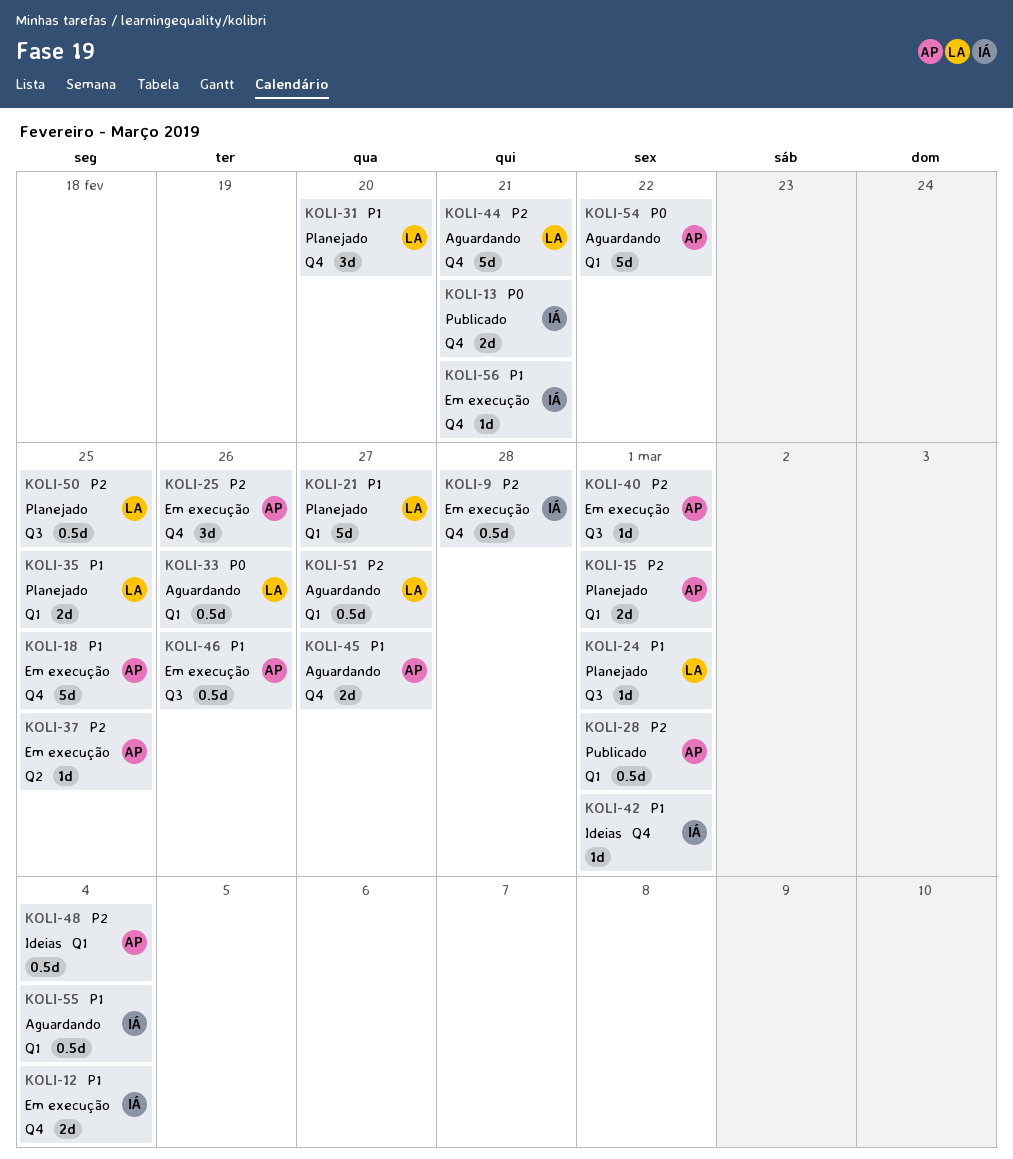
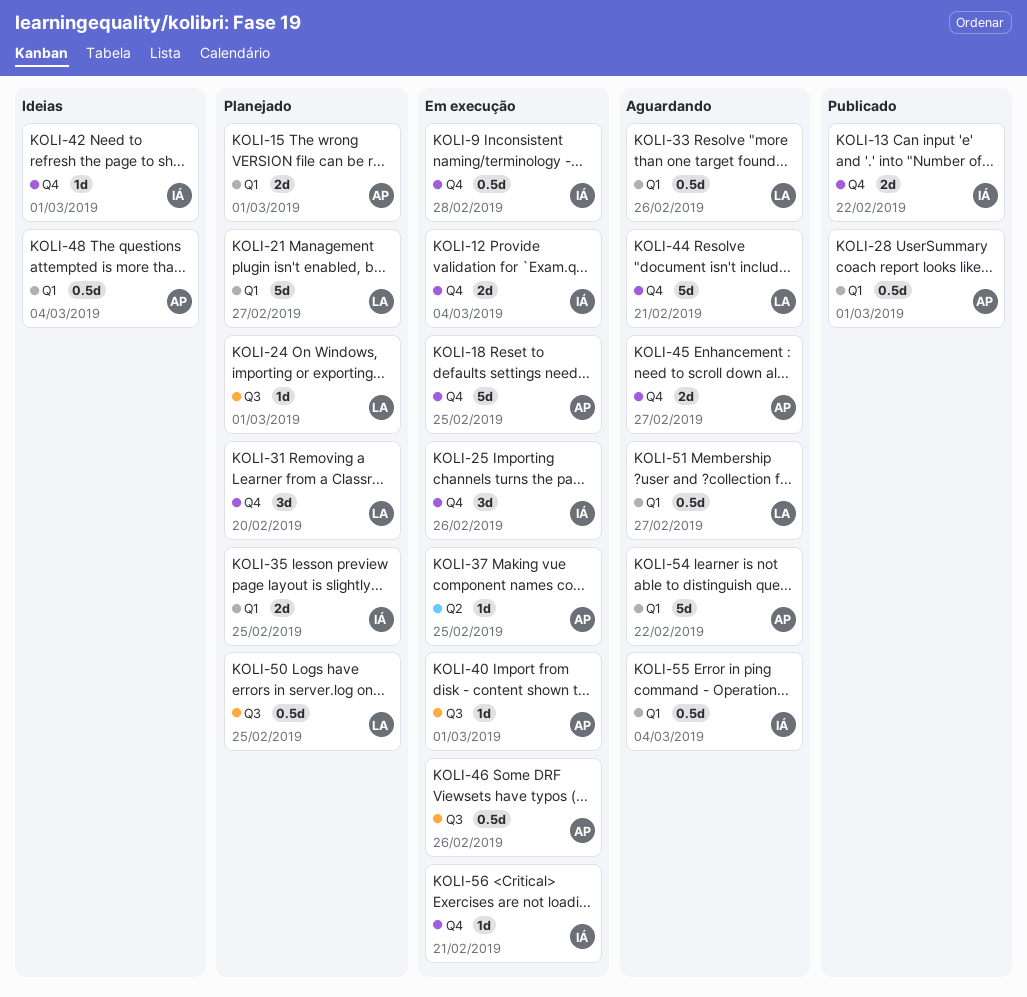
KOLI-13, due: Feb 21 -> Feb 22
KOLI-25, owner: AP -> IÁ
KOLI-35, owner: LA -> IÁ

